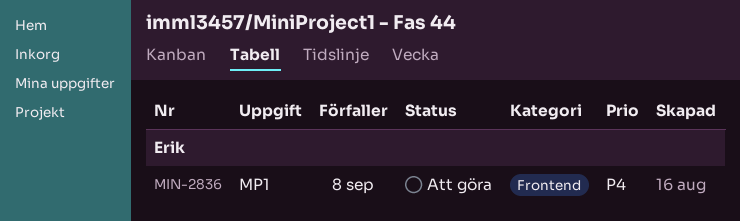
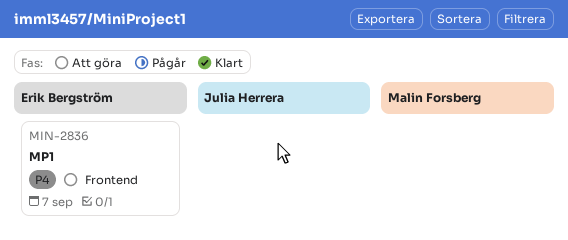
MIN-2836, due: Sep 8 -> Sep 7

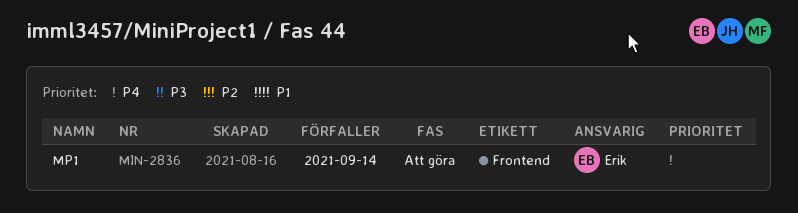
MIN-2836, due: Sep 7 -> Sep 14

